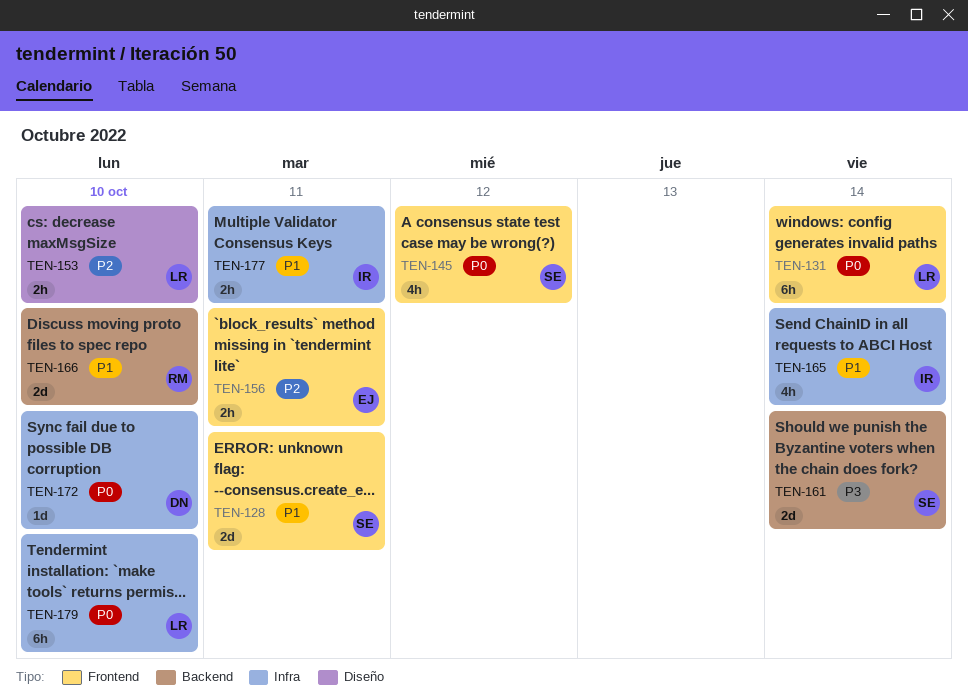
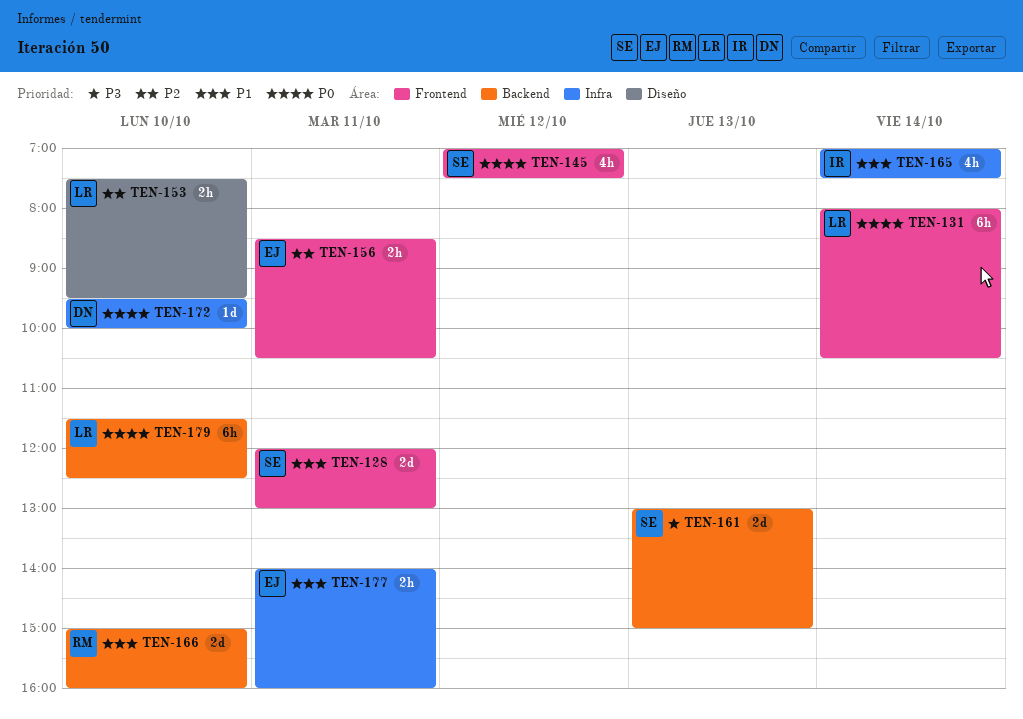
TEN-161, day: Oct 14 -> Oct 13
TEN-177, owner: IR -> EJ
TEN-179, label: Infra -> Backend

